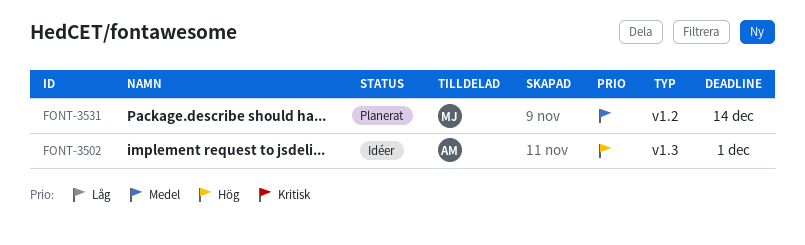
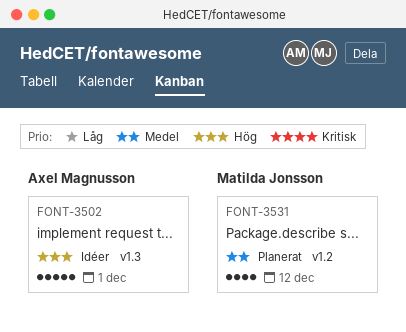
FONT-3531, due: Dec 14 -> Dec 12

